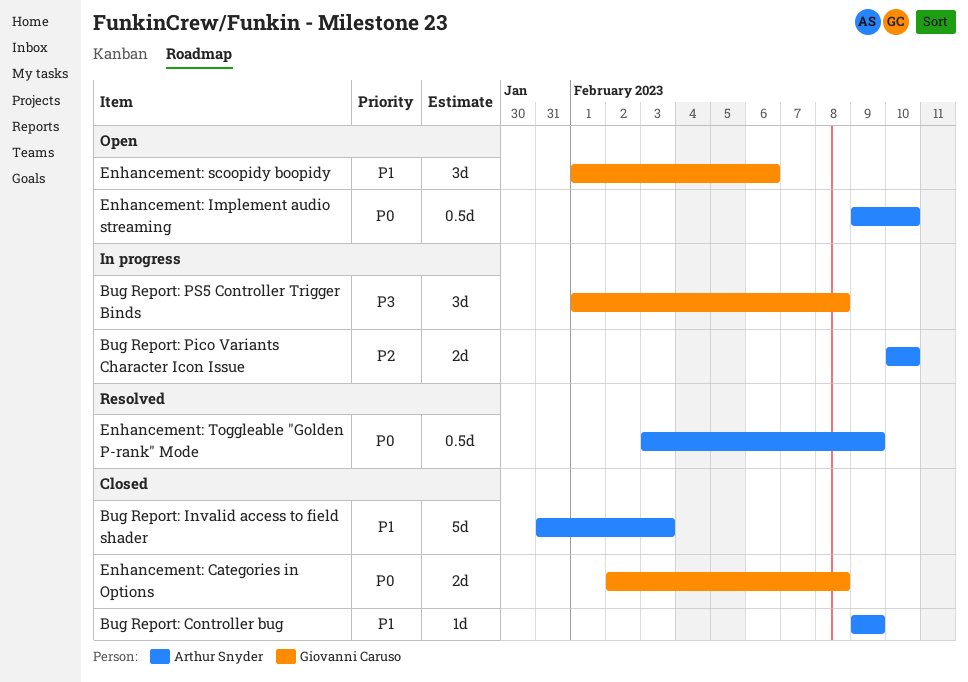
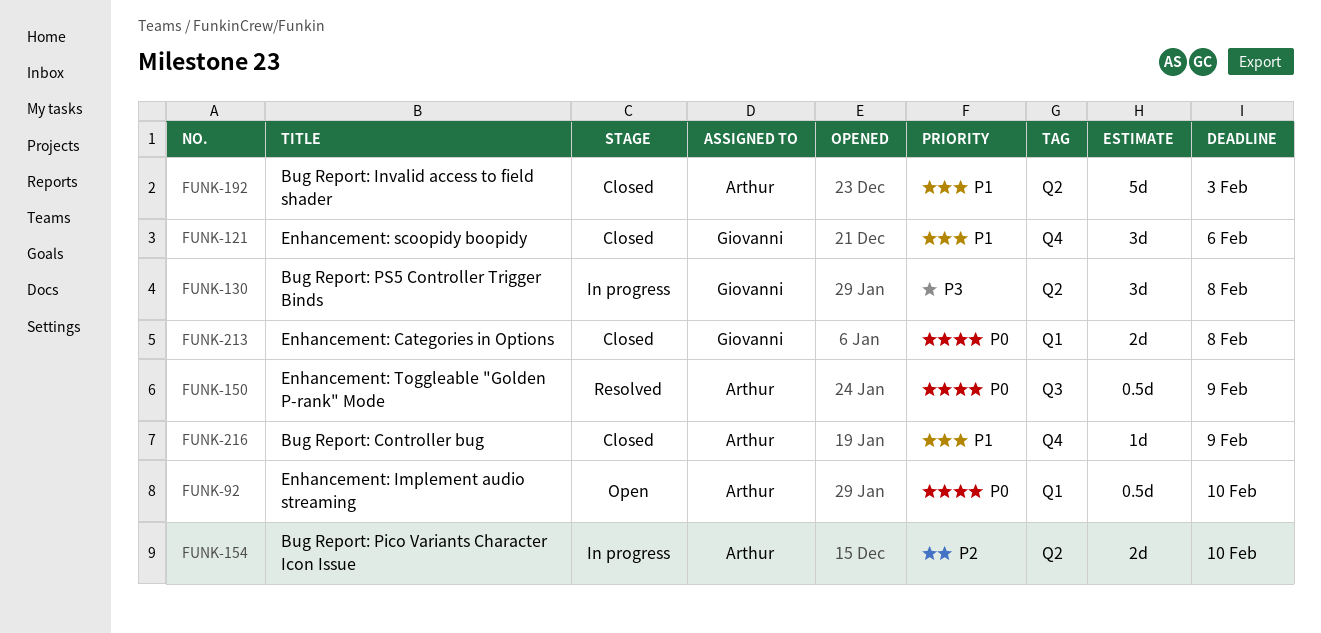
Enhancement: scoopidy boopidy, status: Open -> Closed

